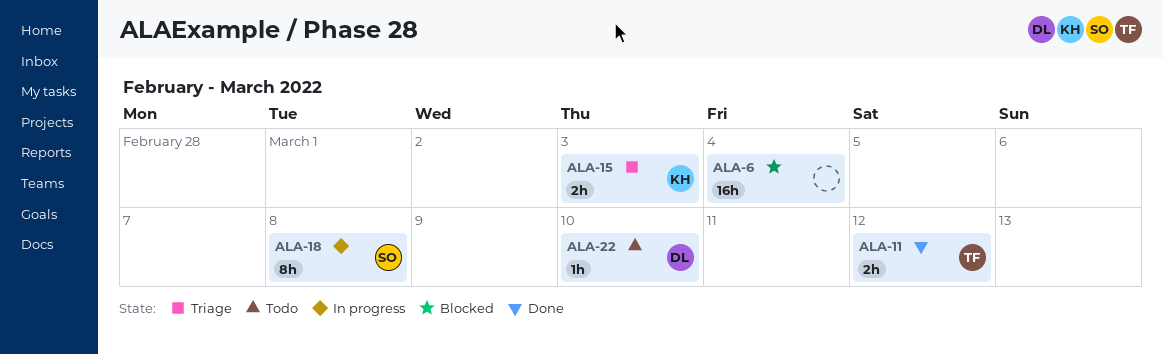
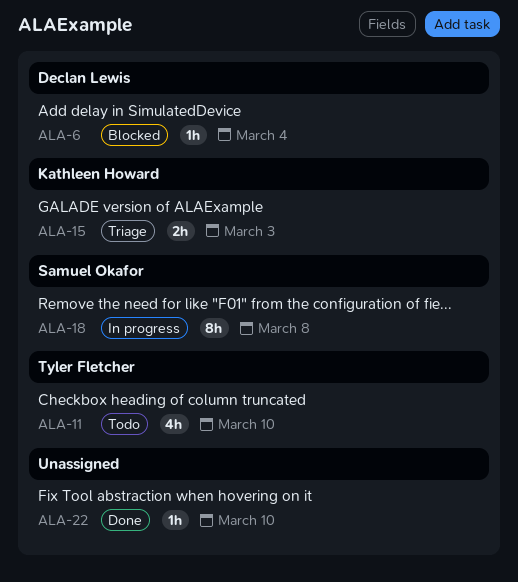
ALA-6, owner: none -> Declan Lewis
ALA-6, estimate: 16h -> 1h
ALA-11, status: Done -> Todo
ALA-11, estimate: 2h -> 4h
ALA-11, due: Mar 12 -> Mar 10
ALA-22, status: Todo -> Done
ALA-22, owner: Declan Lewis -> none

